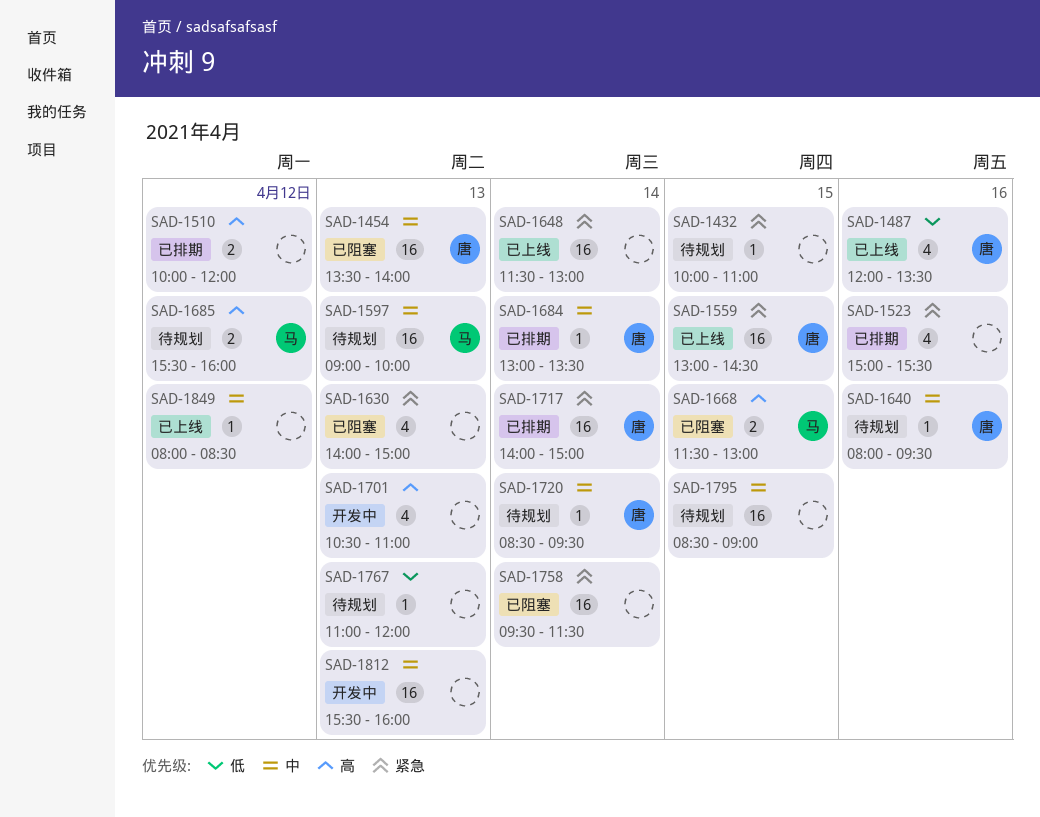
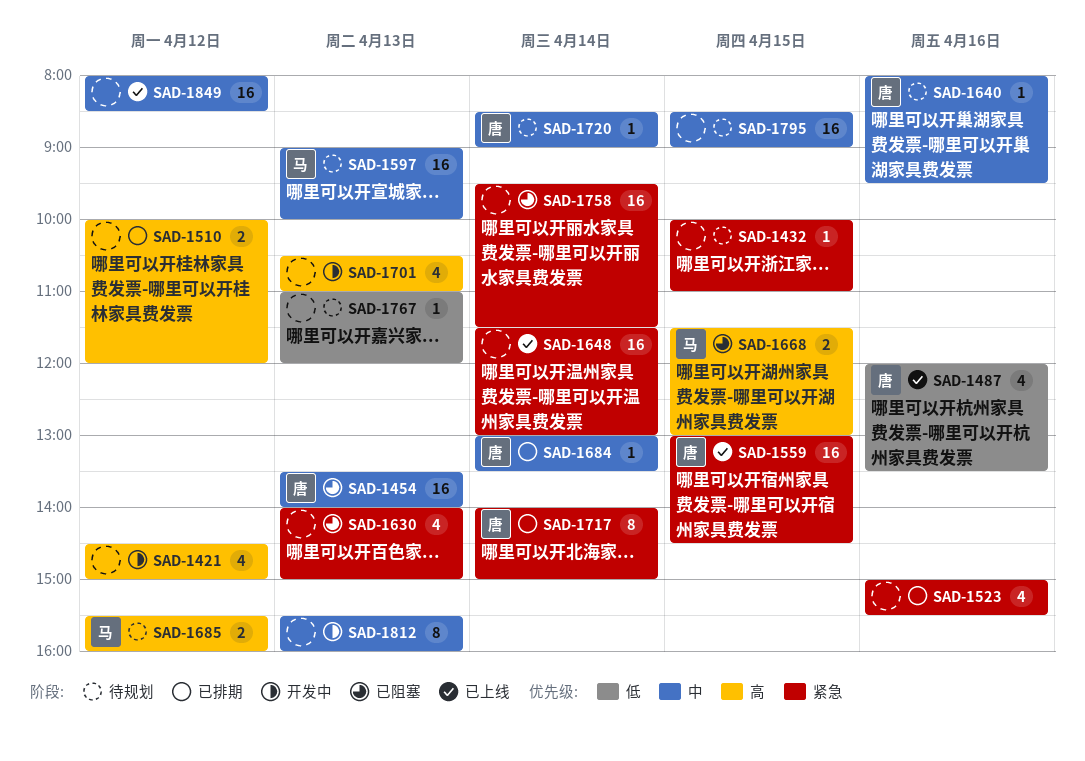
SAD-1421: none -> present
SAD-1717, estimate: 16 -> 8
SAD-1720, ends: 09:30 -> 09:00
SAD-1812, estimate: 16 -> 8
SAD-1849, estimate: 1 -> 16

